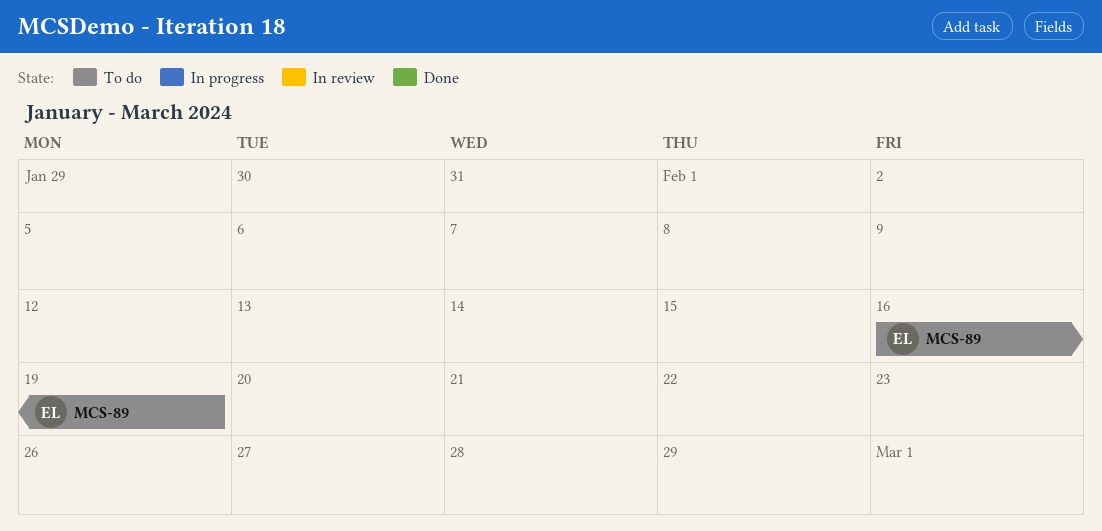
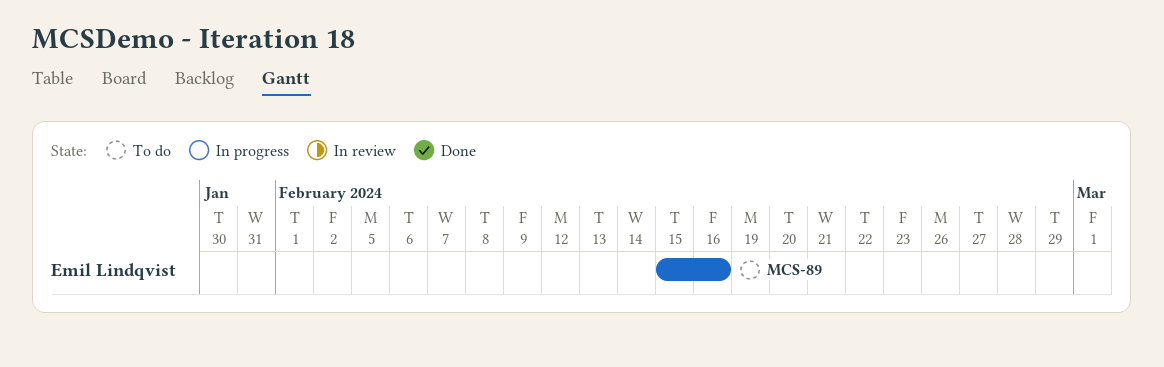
MCS-89, start: Feb 16 -> Feb 15
MCS-89, due: Feb 19 -> Feb 16

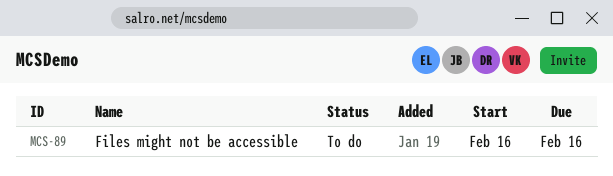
MCS-89, start: Feb 15 -> Feb 16

